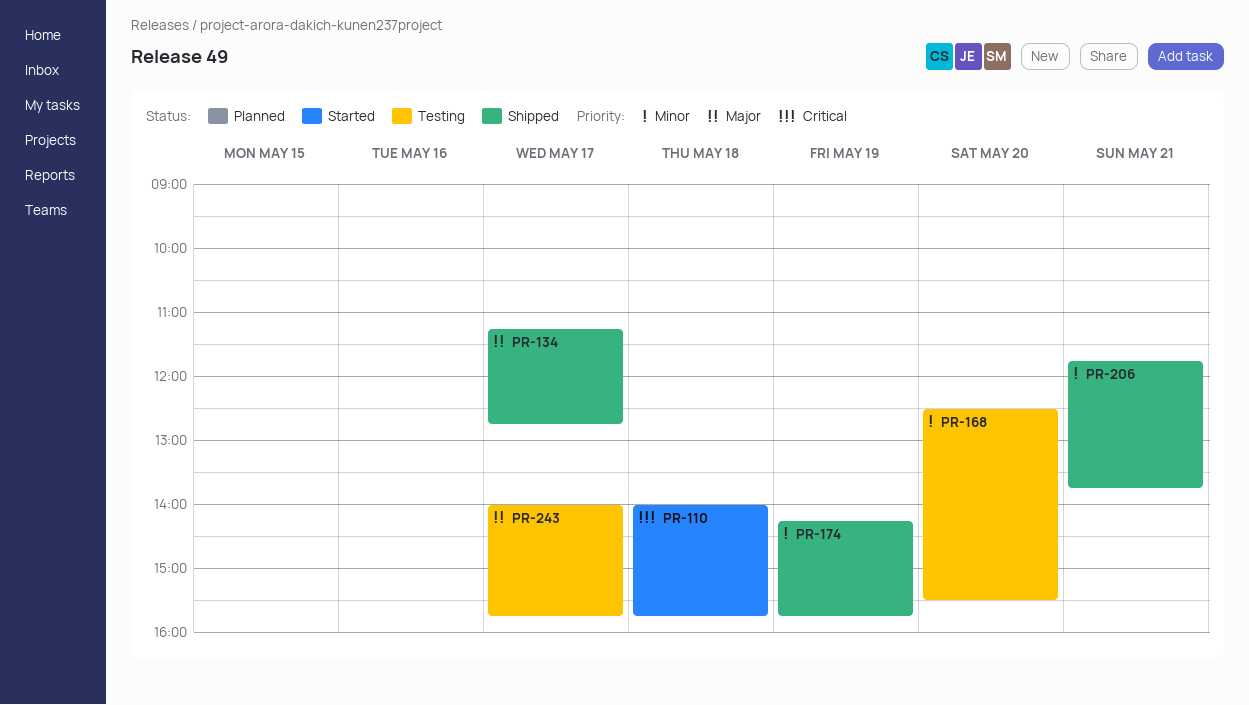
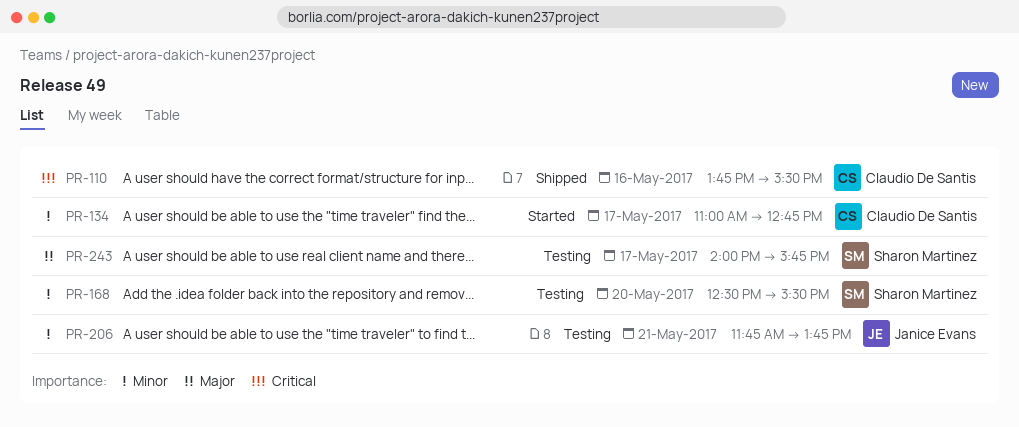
PR-110, status: Started -> Shipped
PR-110, day: May 18 -> May 16
PR-110, begins: 14:00 -> 13:45
PR-110, ends: 15:45 -> 15:30
PR-134, status: Shipped -> Started
PR-134, priority: Major -> Minor
PR-134, begins: 11:15 -> 11:00
PR-174: present -> none
PR-206, status: Shipped -> Testing

